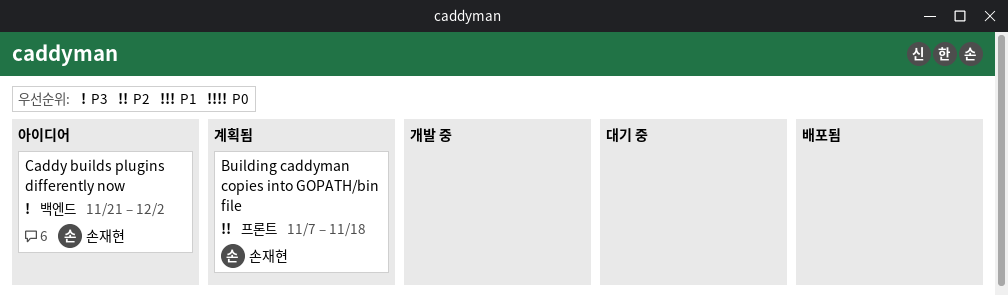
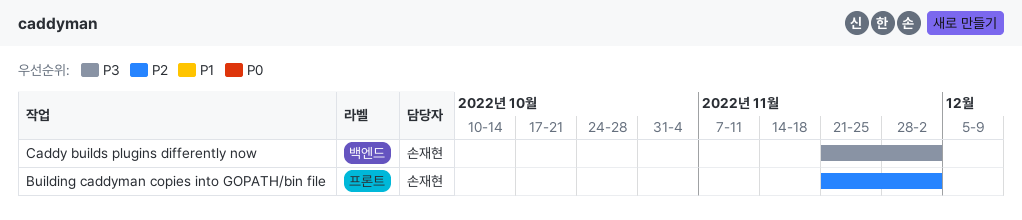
Building caddyman copies into GOPATH/bin file, start: Nov 7 -> Nov 21
Building caddyman copies into GOPATH/bin file, due: Nov 18 -> Dec 2

